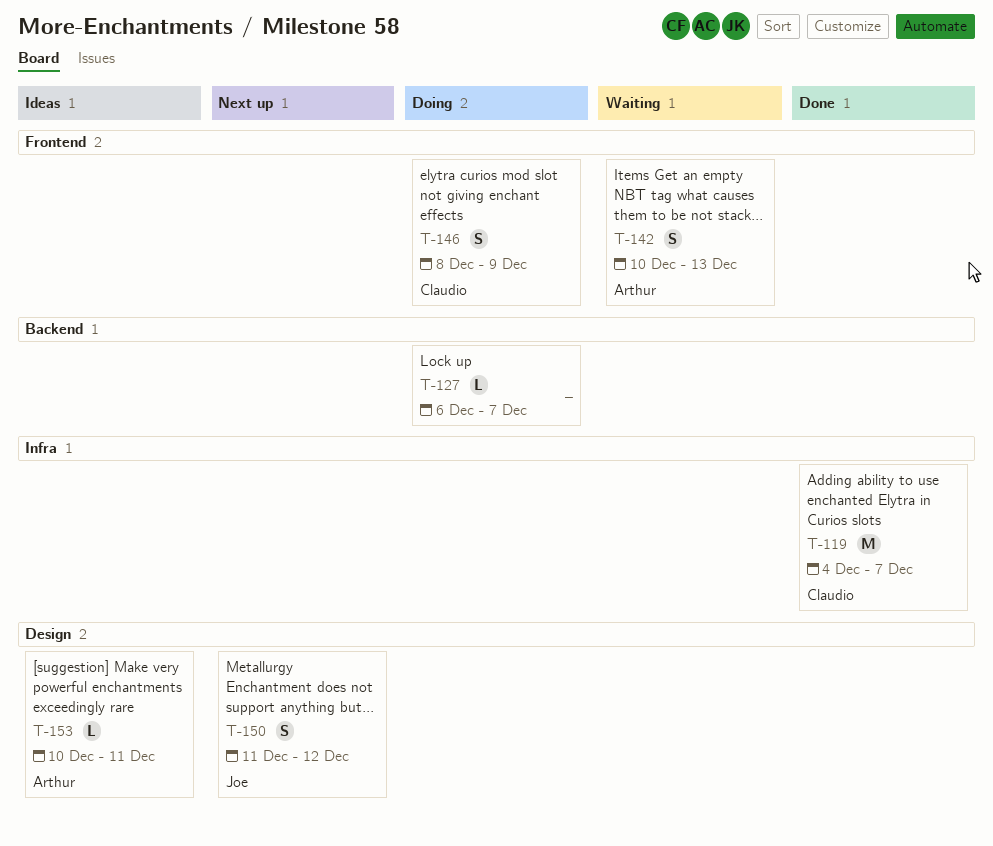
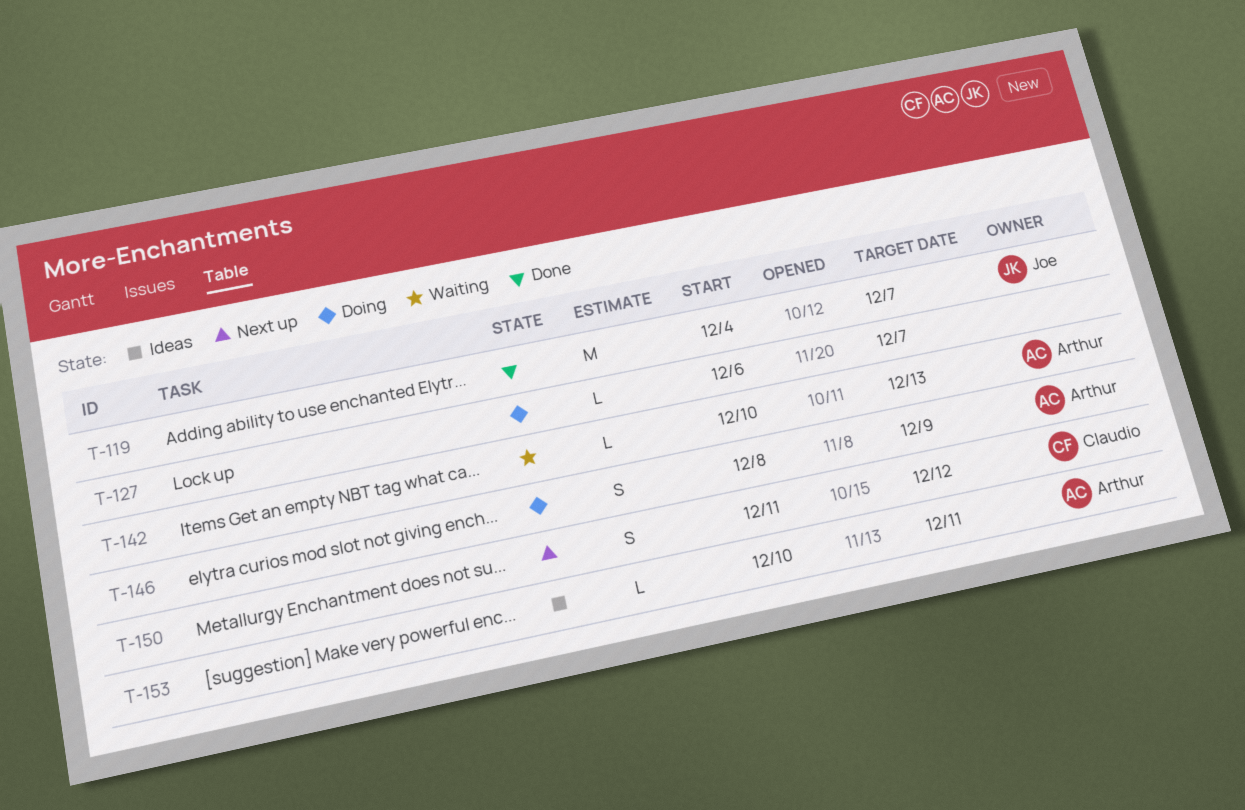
T-119, owner: Claudio -> Joe
T-142, estimate: S -> L
T-146, owner: Claudio -> Arthur
T-150, owner: Joe -> Claudio

